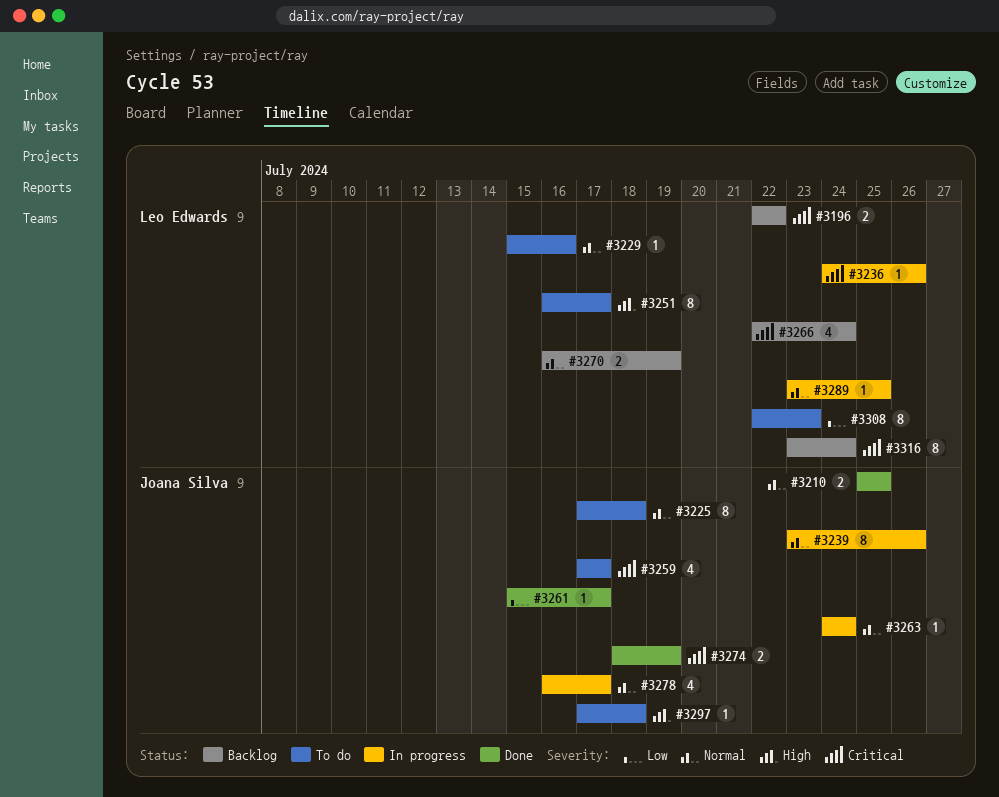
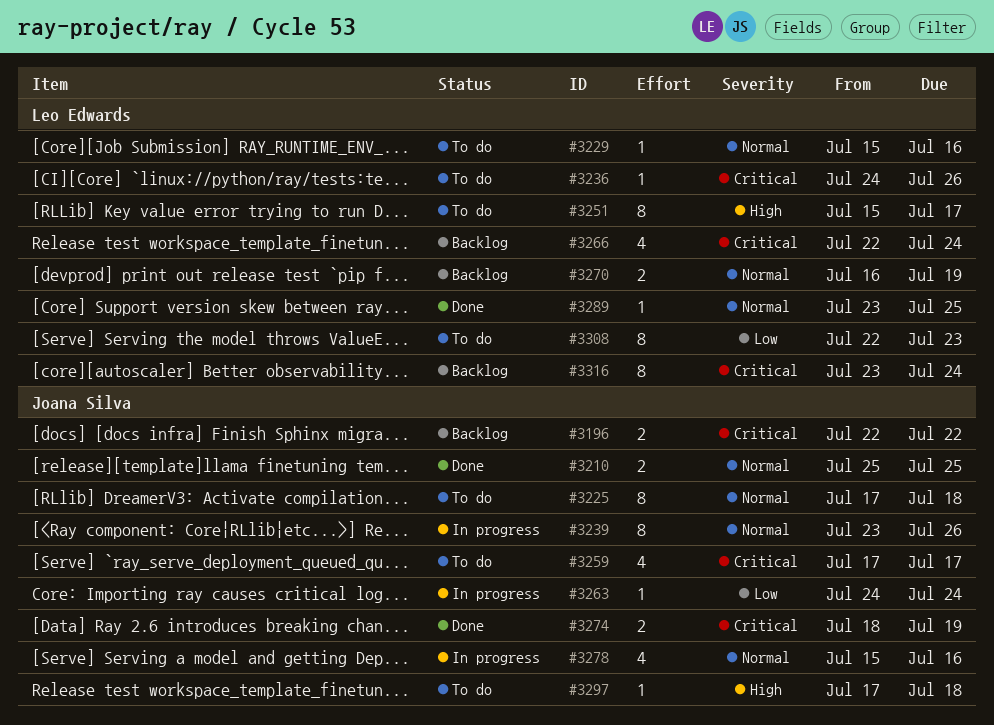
#3196, owner: Leo Edwards -> Joana Silva
#3236, status: In progress -> To do
#3251, start: Jul 16 -> Jul 15
#3261: present -> none
#3263, priority: Normal -> Low
#3278, start: Jul 16 -> Jul 15
#3278, due: Jul 17 -> Jul 16
#3289, status: In progress -> Done

